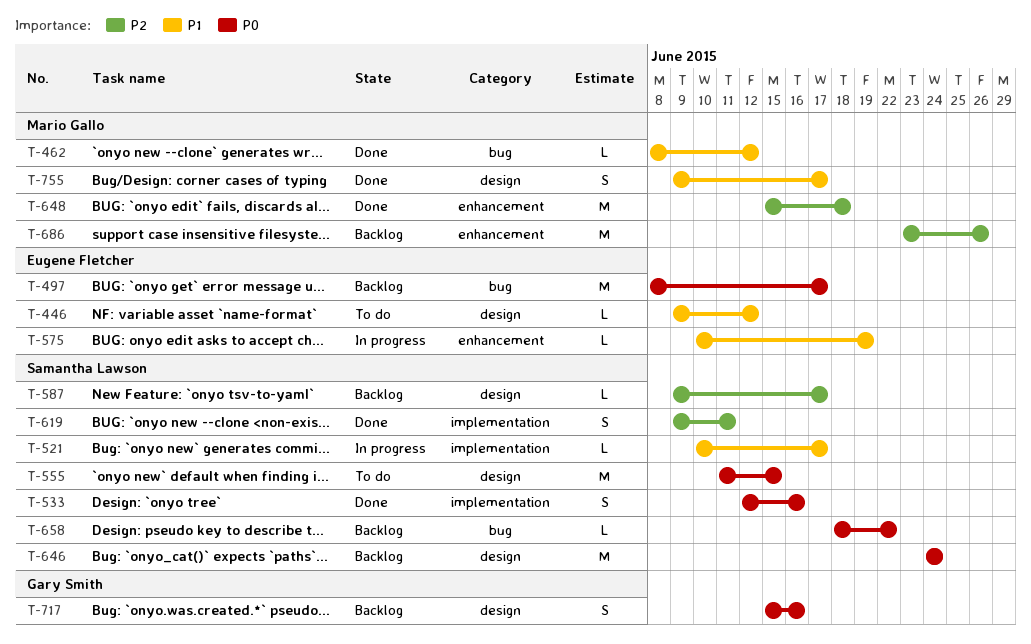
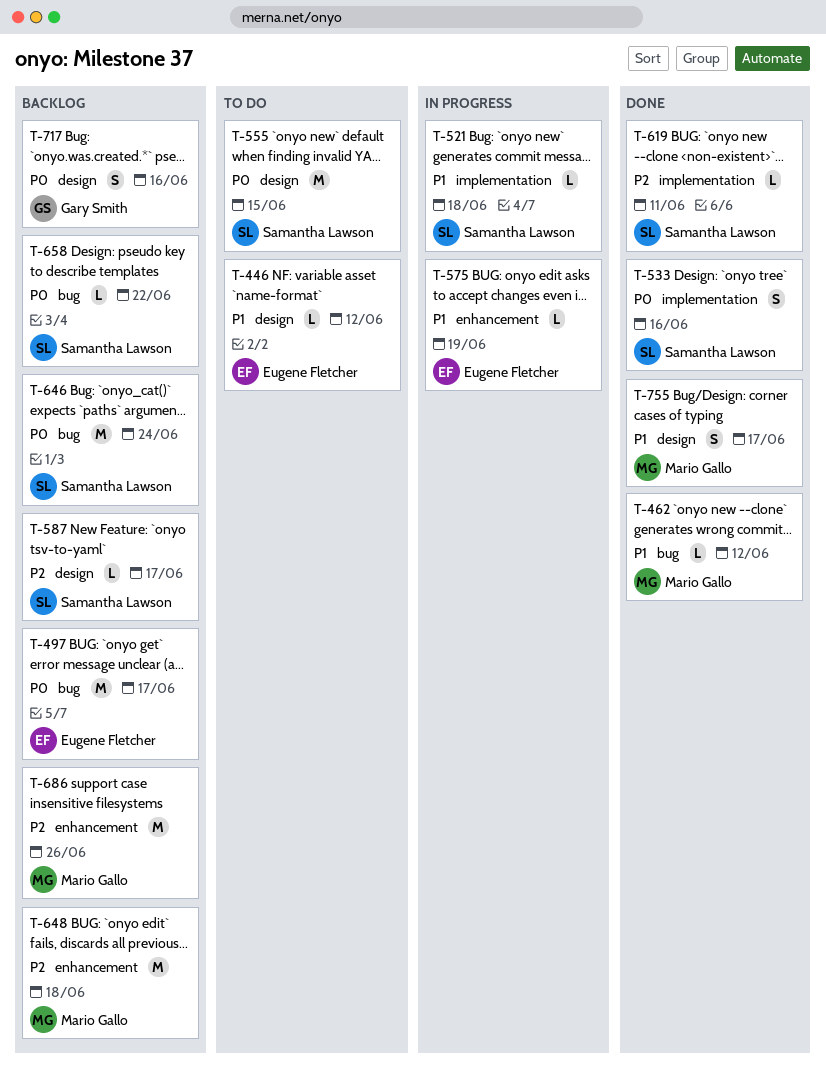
T-521, due: Jun 17 -> Jun 18
T-619, estimate: S -> L
T-646, label: design -> bug
T-648, status: Done -> Backlog

